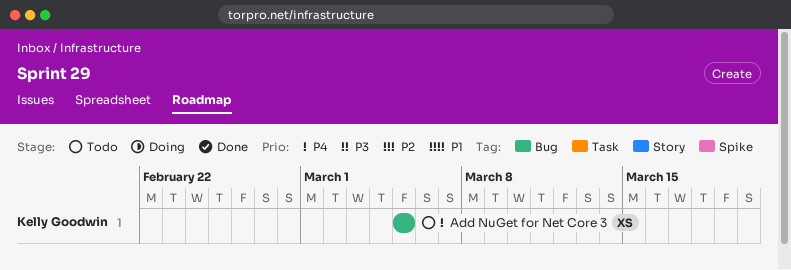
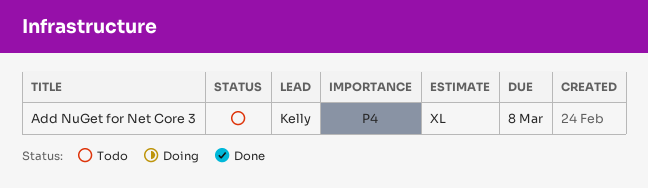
Add NuGet for Net Core 3, estimate: XS -> XL
Add NuGet for Net Core 3, due: Mar 5 -> Mar 8

